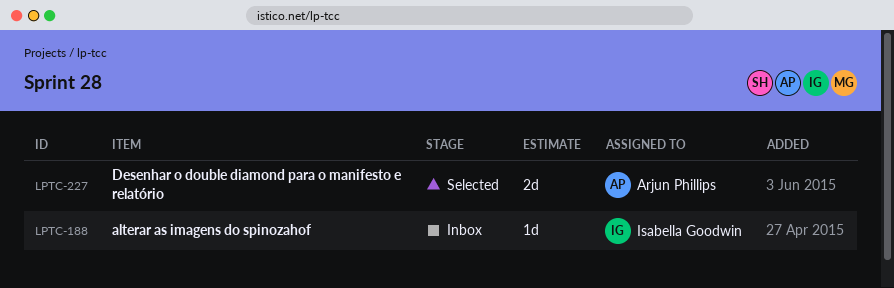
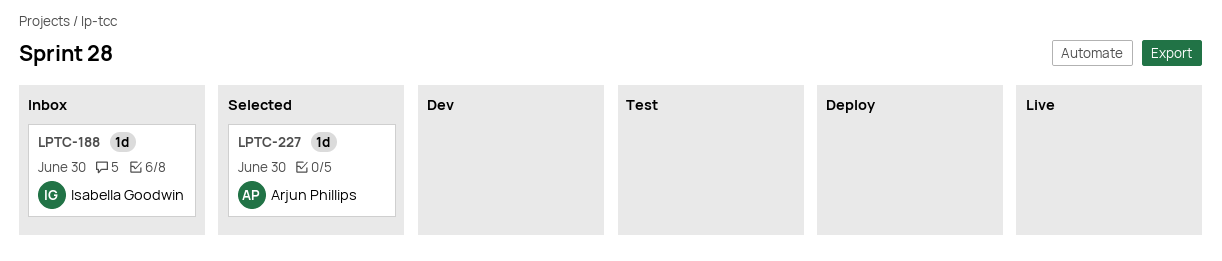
LPTC-227, estimate: 2d -> 1d

